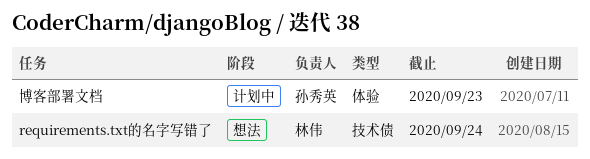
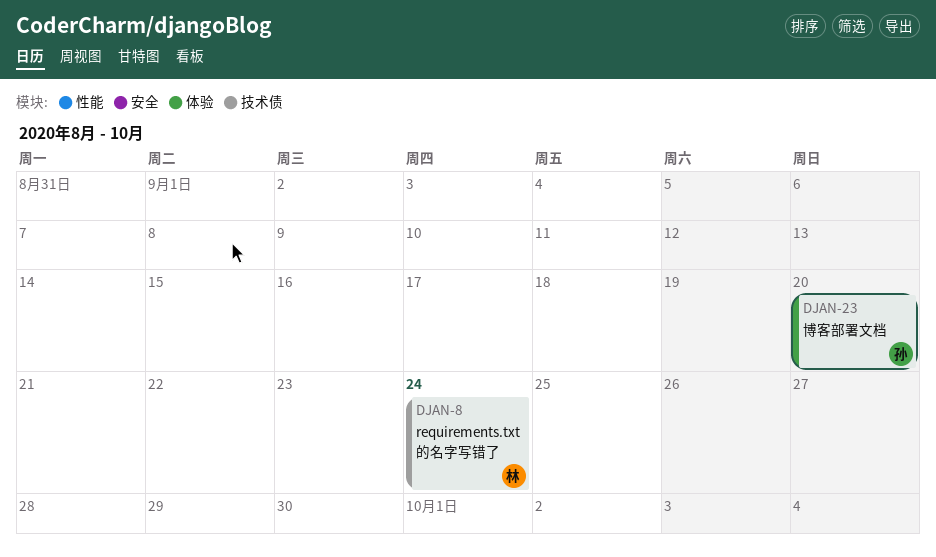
博客部署文档, due: Sep 23 -> Sep 20

